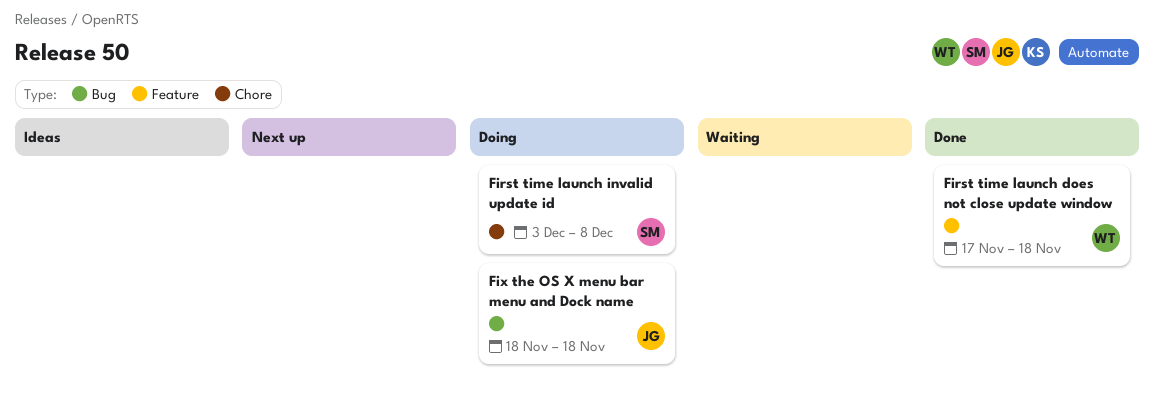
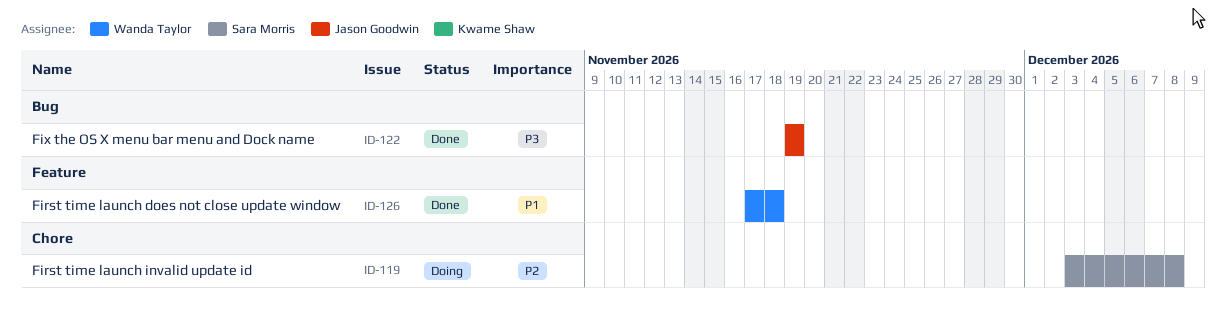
Fix the OS X menu bar menu and Dock name, status: Doing -> Done
Fix the OS X menu bar menu and Dock name, start: Nov 18 -> Nov 19
Fix the OS X menu bar menu and Dock name, due: Nov 18 -> Nov 19

